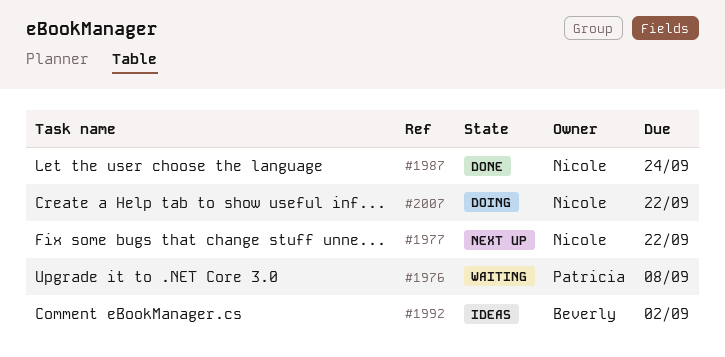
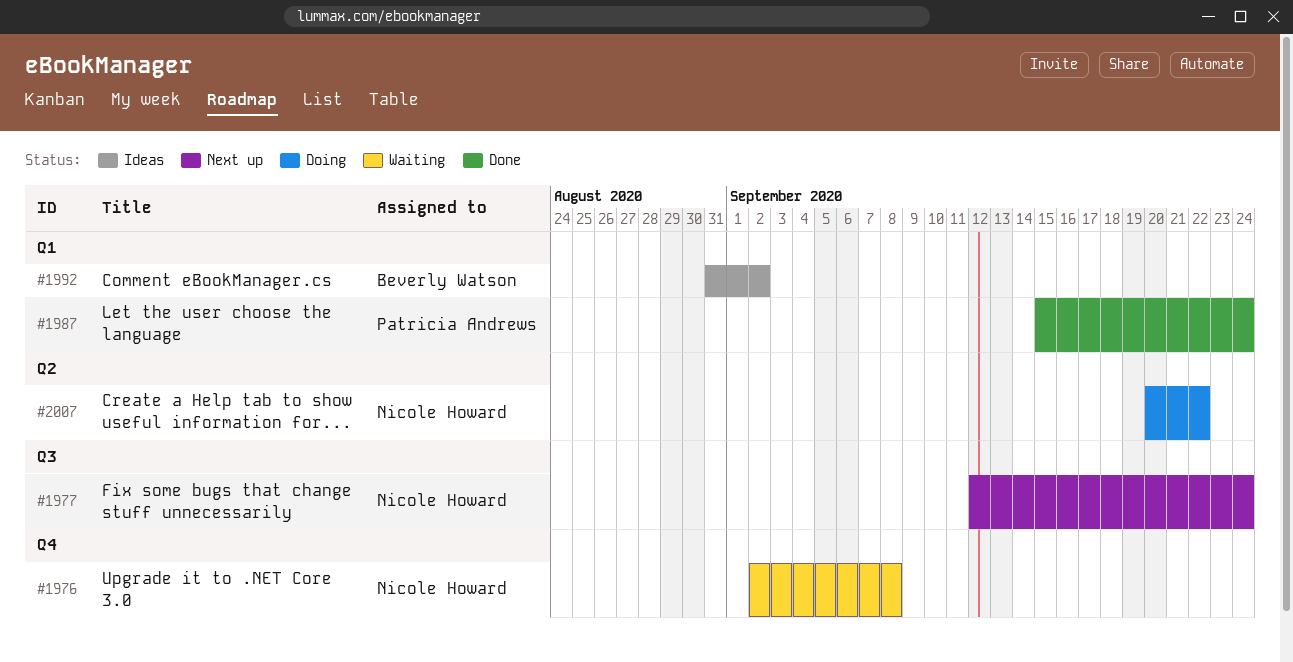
#1976, owner: Patricia Andrews -> Nicole Howard
#1977, due: Sep 22 -> Sep 24
#1987, owner: Nicole Howard -> Patricia Andrews

